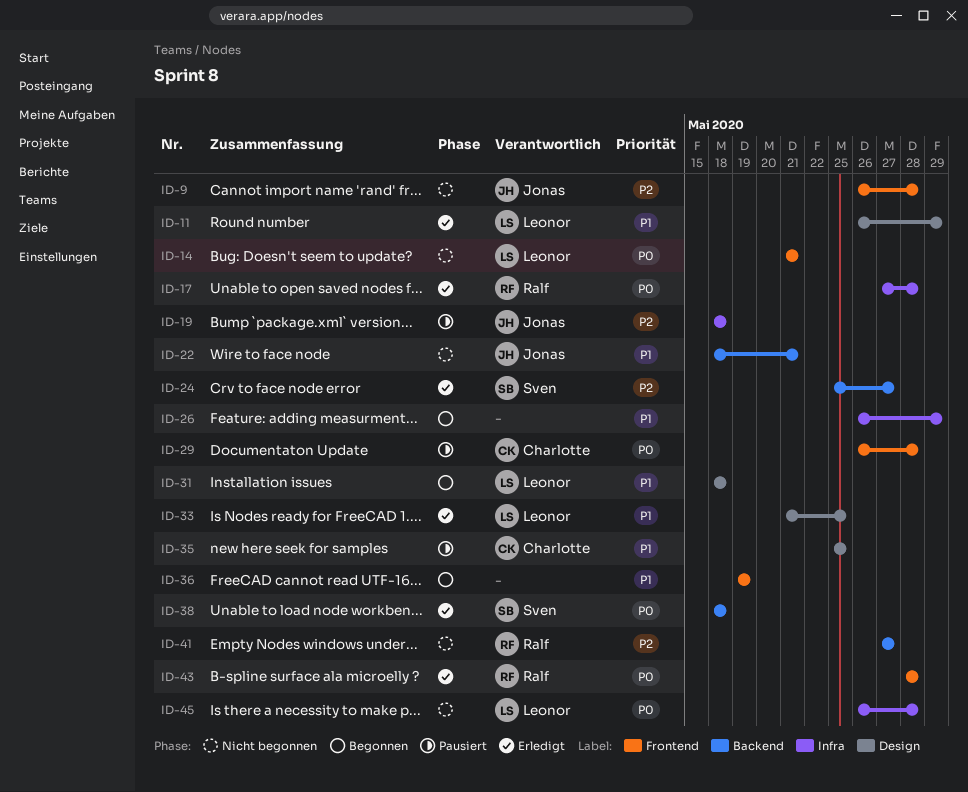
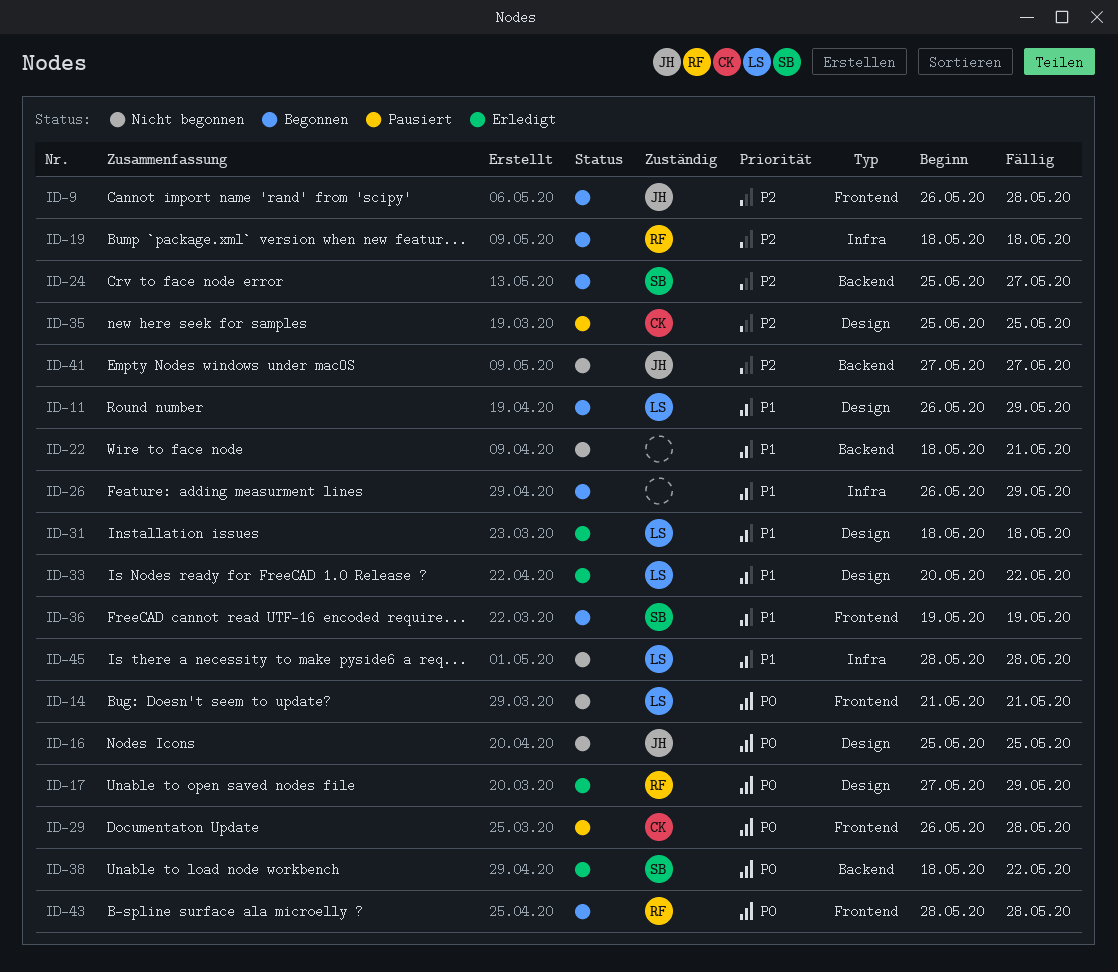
ID-9, status: Nicht begonnen -> Begonnen
ID-11, status: Erledigt -> Begonnen
ID-16: none -> present
ID-17, label: Infra -> Design
ID-17, due: May 28 -> May 29
ID-19, status: Pausiert -> Begonnen
ID-19, owner: Jonas -> Ralf
ID-22, owner: Jonas -> none
ID-24, status: Erledigt -> Begonnen
ID-31, status: Begonnen -> Erledigt
ID-33, start: May 21 -> May 20
ID-33, due: May 25 -> May 22
ID-35, priority: P1 -> P2
ID-36, owner: none -> Sven
ID-38, due: May 18 -> May 22
ID-41, owner: Ralf -> Jonas
ID-43, status: Erledigt -> Begonnen
ID-45, priority: P0 -> P1
ID-45, start: May 26 -> May 28

